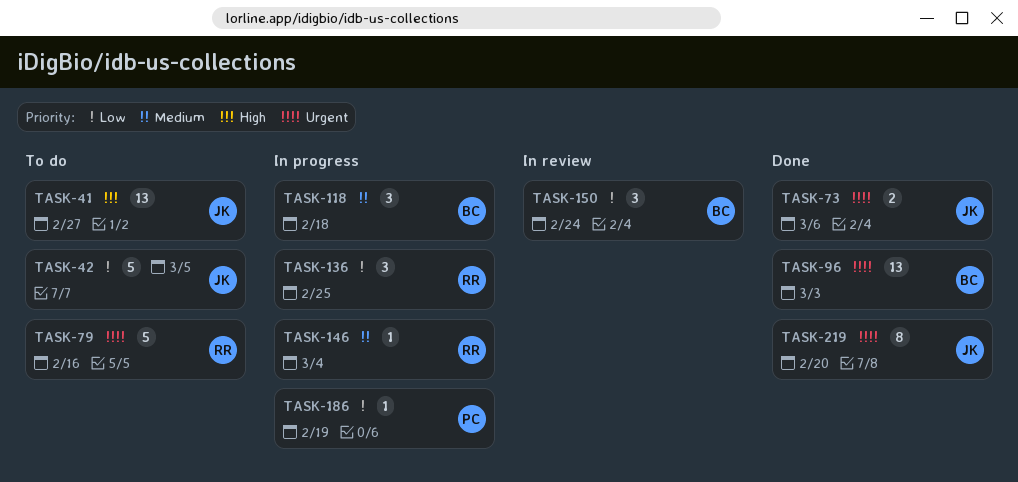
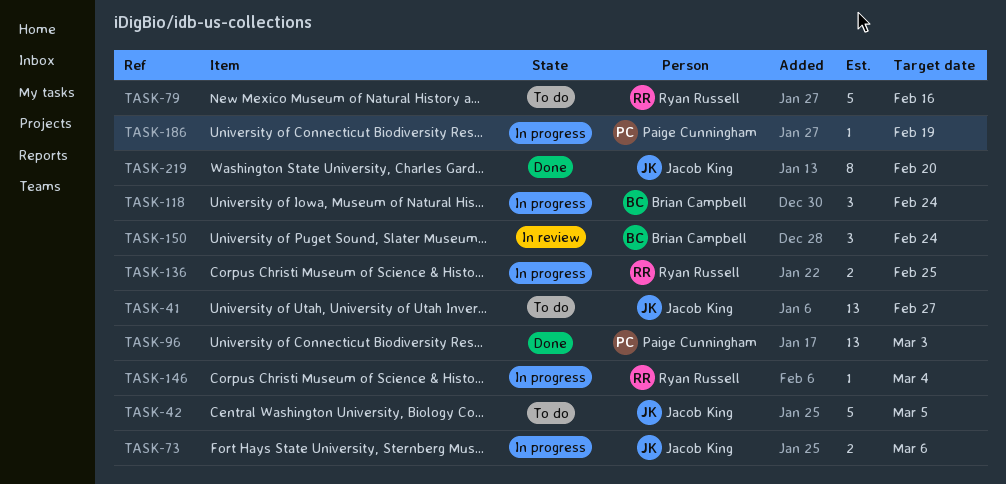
TASK-73, status: Done -> In progress
TASK-96, owner: Brian Campbell -> Paige Cunningham
TASK-118, due: Feb 18 -> Feb 24
TASK-136, estimate: 3 -> 2

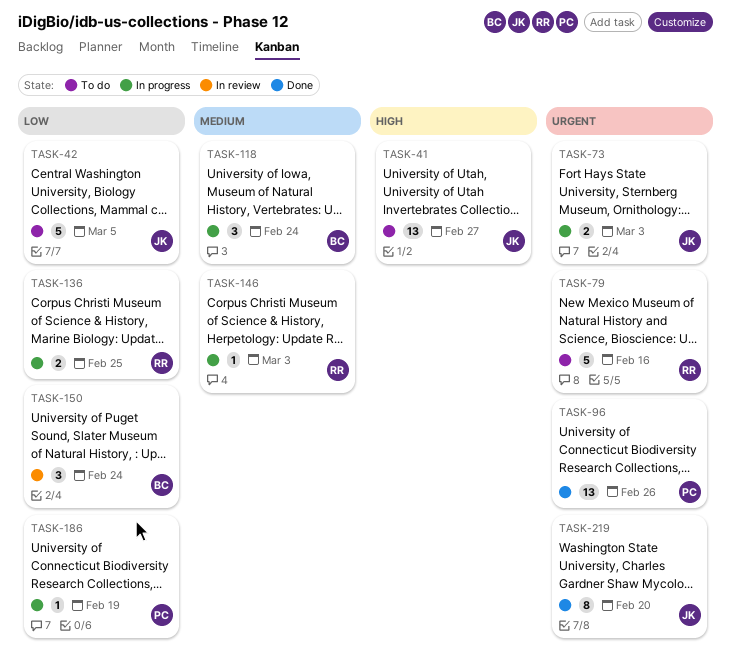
TASK-73, due: Mar 6 -> Mar 3
TASK-96, due: Mar 3 -> Feb 26
TASK-146, due: Mar 4 -> Mar 3

